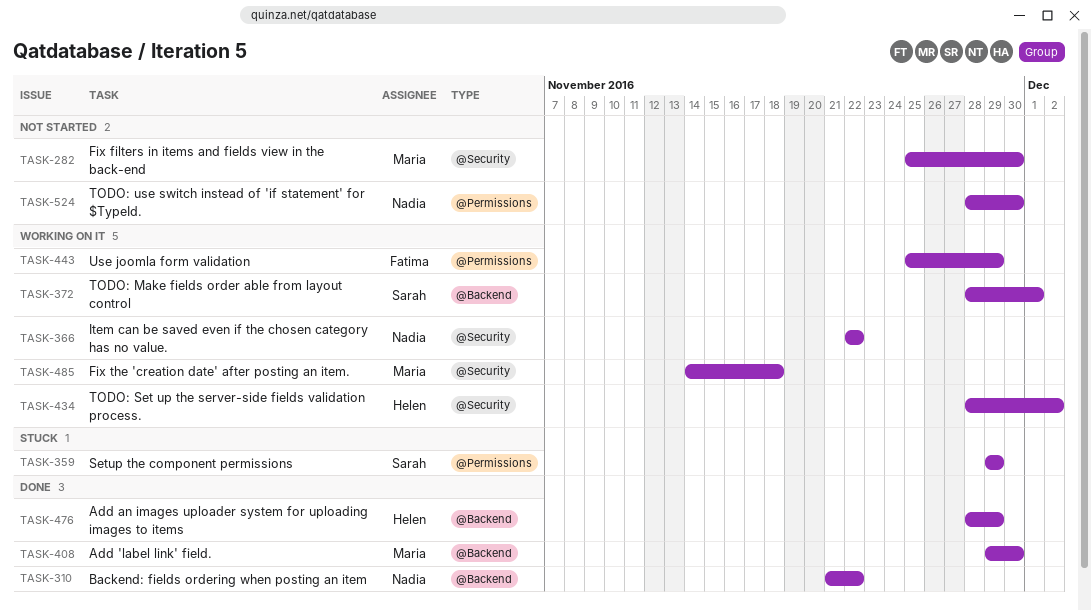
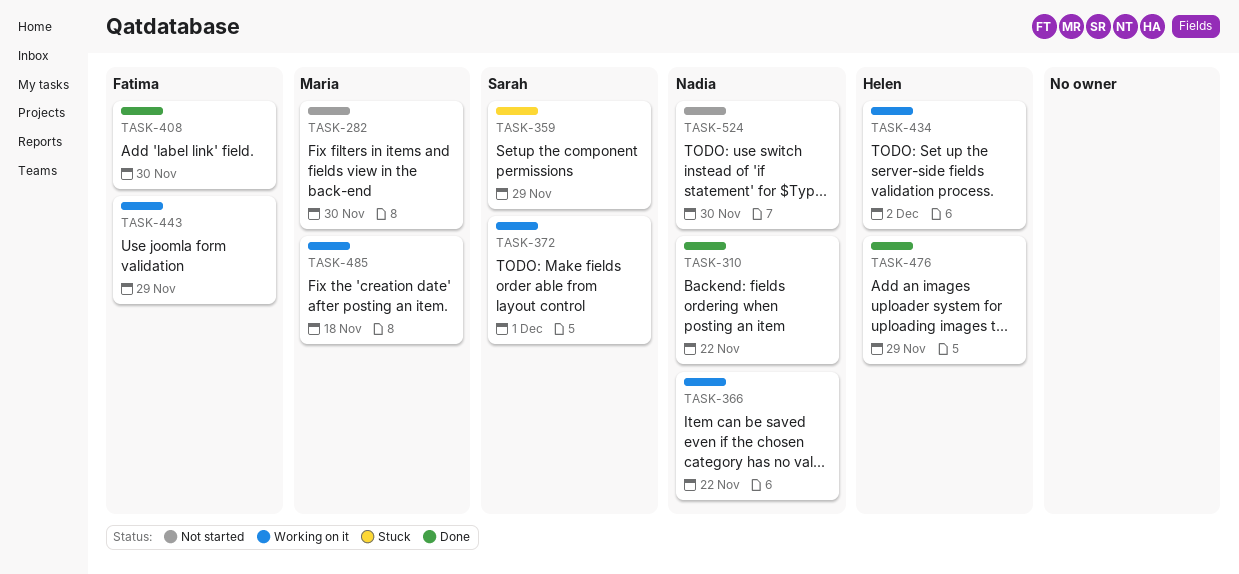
TASK-408, owner: Maria -> Fatima

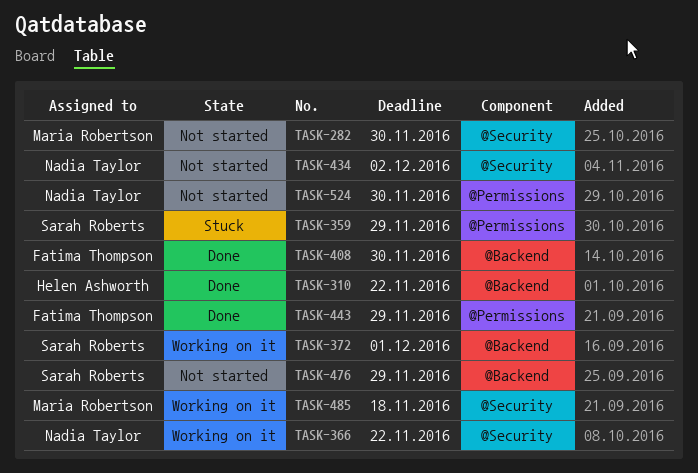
TASK-310, owner: Nadia Taylor -> Helen Ashworth
TASK-434, status: Working on it -> Not started
TASK-434, owner: Helen Ashworth -> Nadia Taylor
TASK-443, status: Working on it -> Done
TASK-476, status: Done -> Not started
TASK-476, owner: Helen Ashworth -> Sarah Roberts

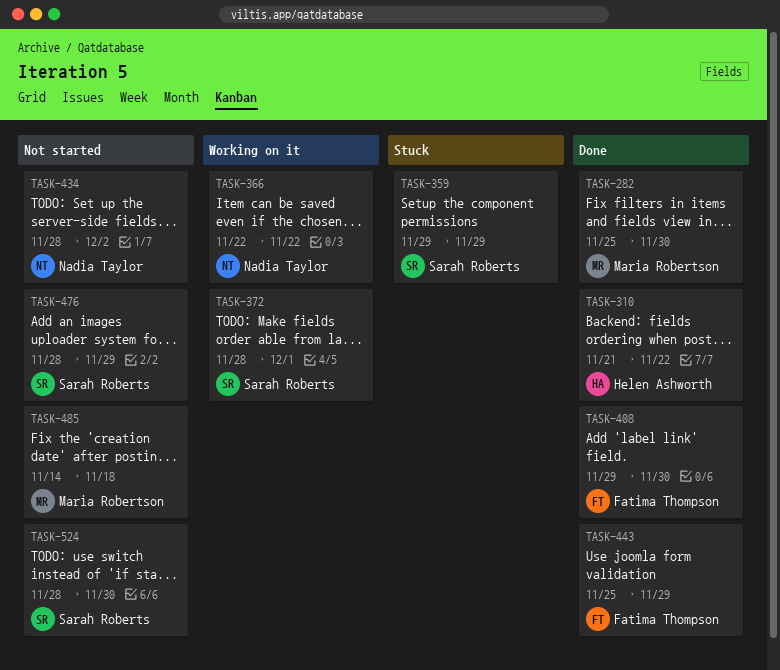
TASK-282, status: Not started -> Done
TASK-485, status: Working on it -> Not started
TASK-524, owner: Nadia Taylor -> Sarah Roberts

